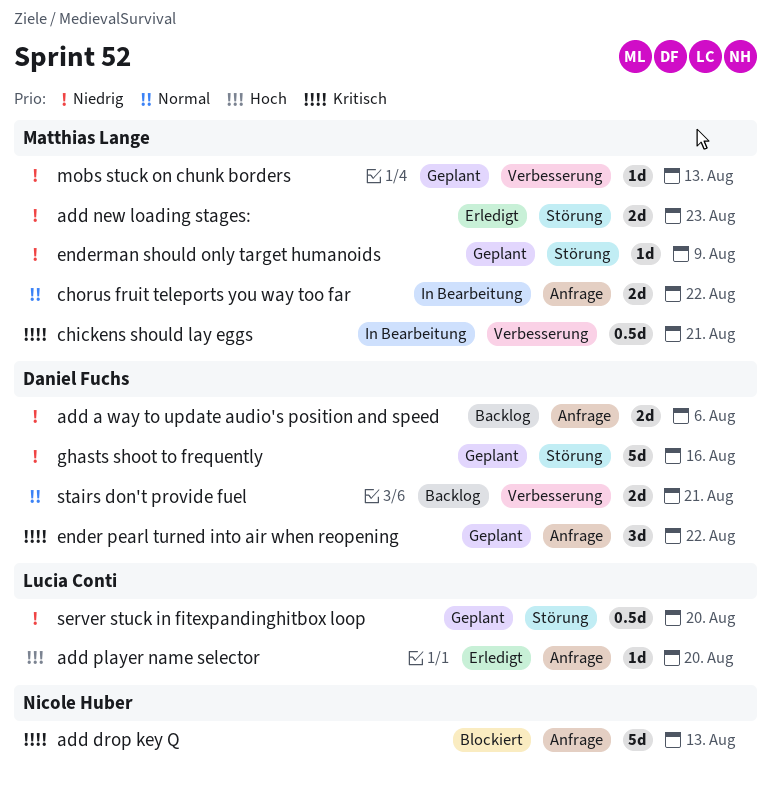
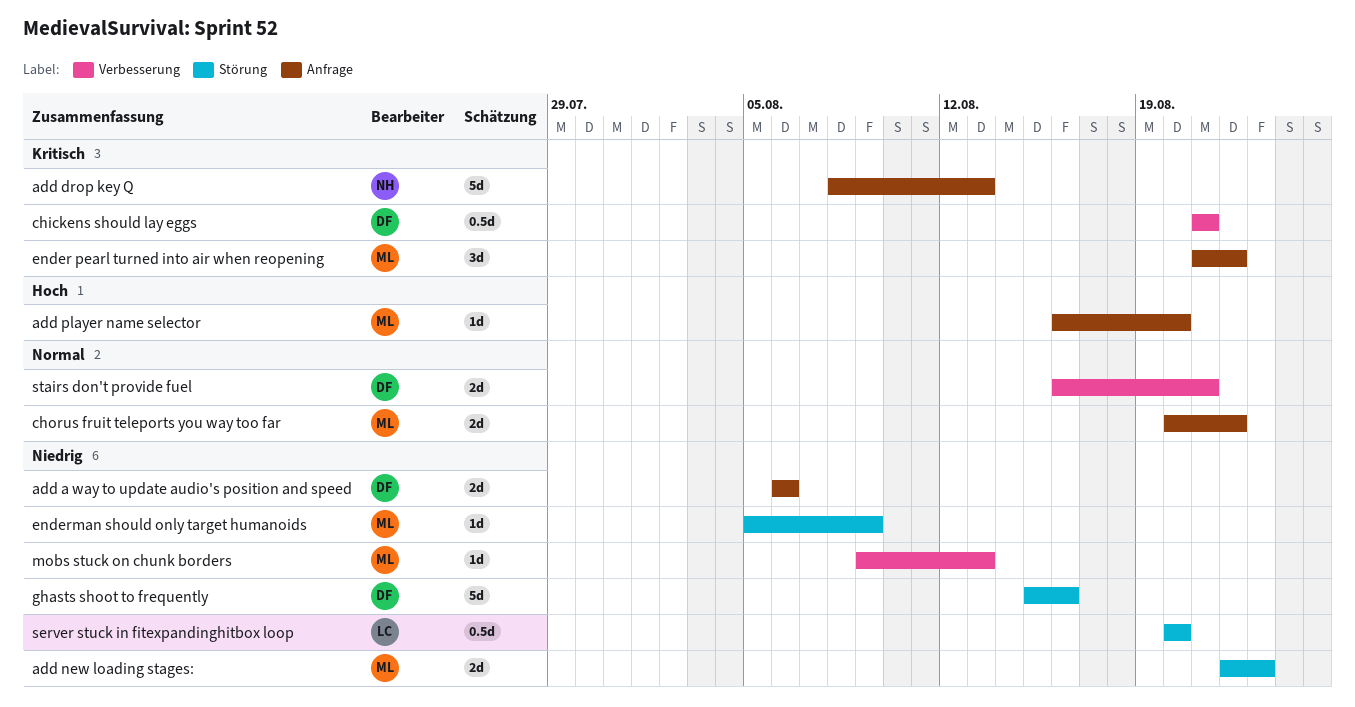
add player name selector, owner: Lucia Conti -> Matthias Lange
chickens should lay eggs, owner: Matthias Lange -> Daniel Fuchs
ender pearl turned into air when reopening, owner: Daniel Fuchs -> Matthias Lange

